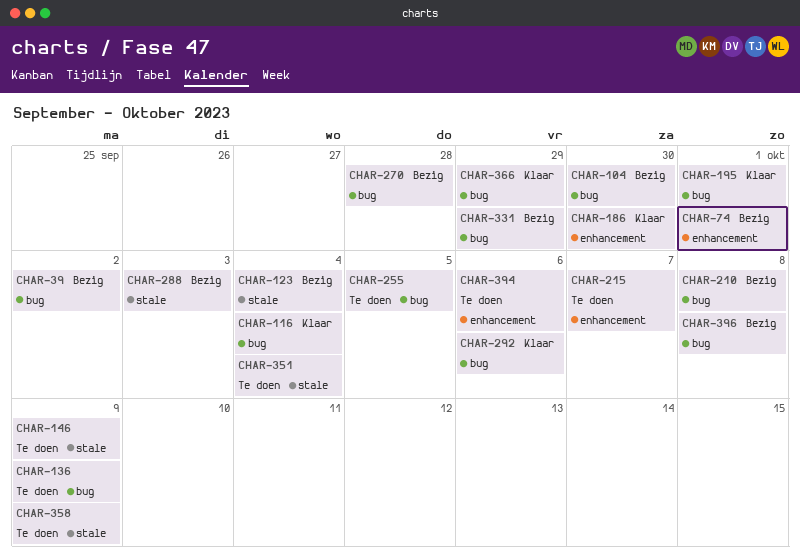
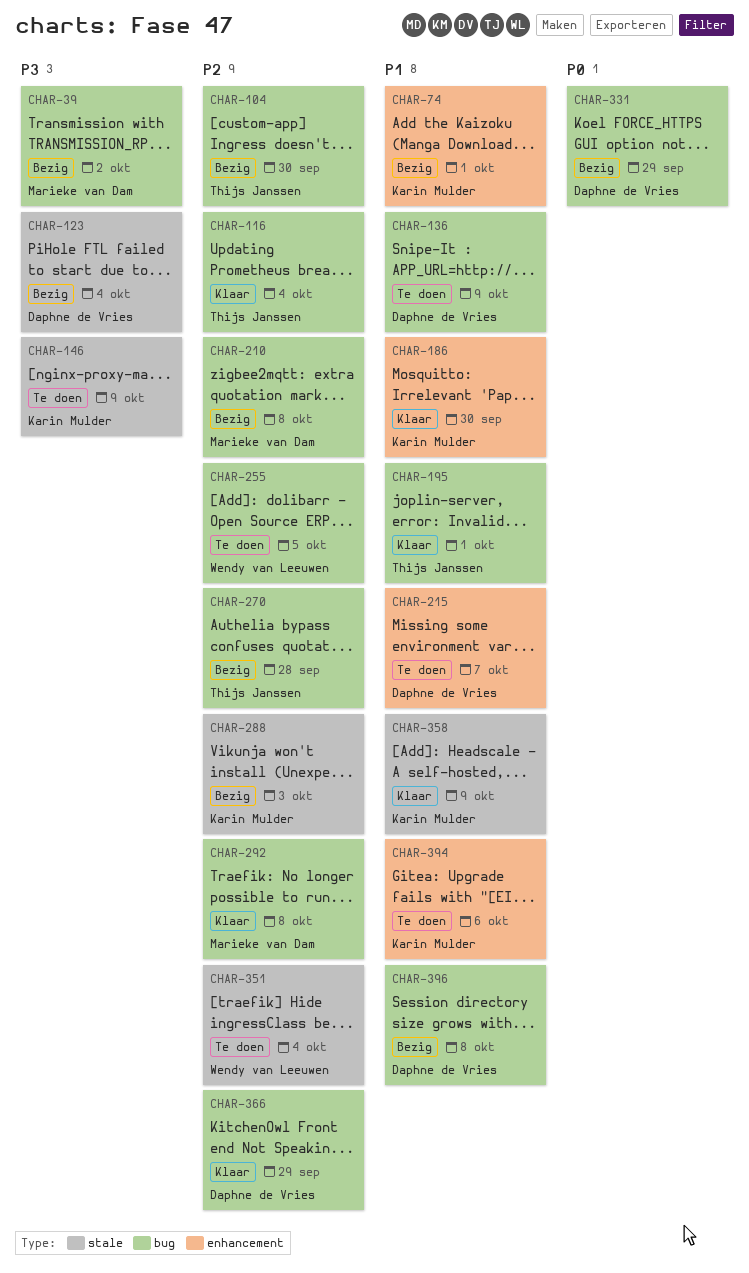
CHAR-292, due: Oct 6 -> Oct 8
CHAR-358, status: Te doen -> Klaar

